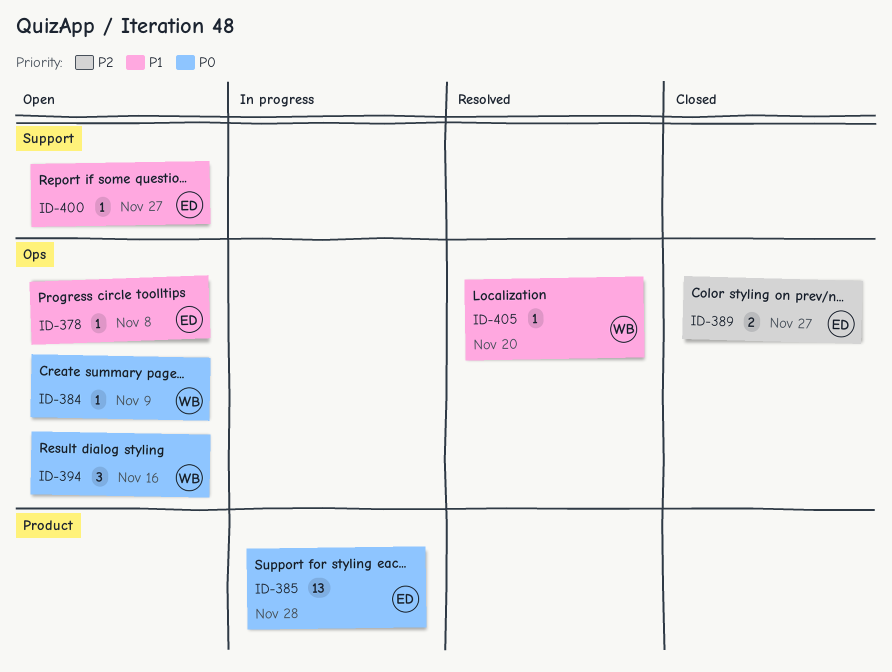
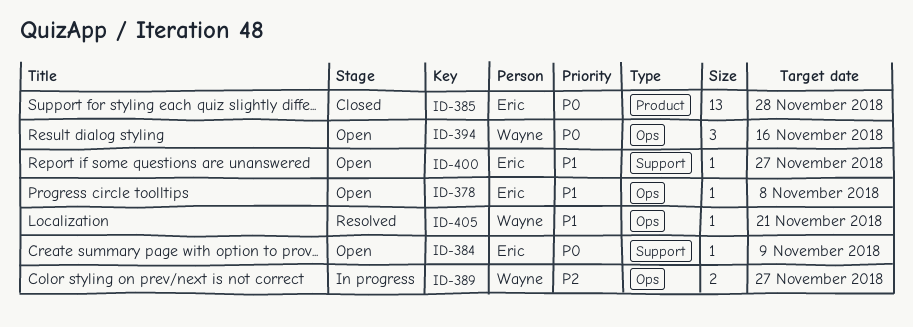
ID-384, owner: Wayne -> Eric
ID-384, label: Ops -> Support
ID-385, status: In progress -> Closed
ID-389, status: Closed -> In progress
ID-389, owner: Eric -> Wayne
ID-405, due: Nov 20 -> Nov 21

